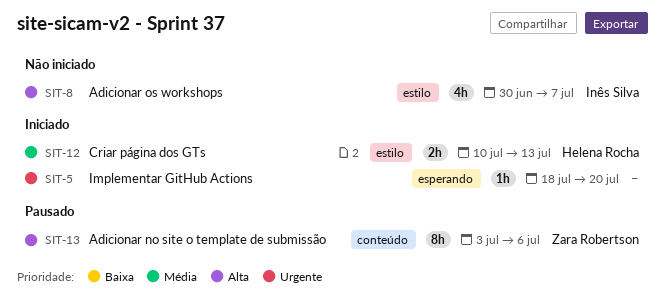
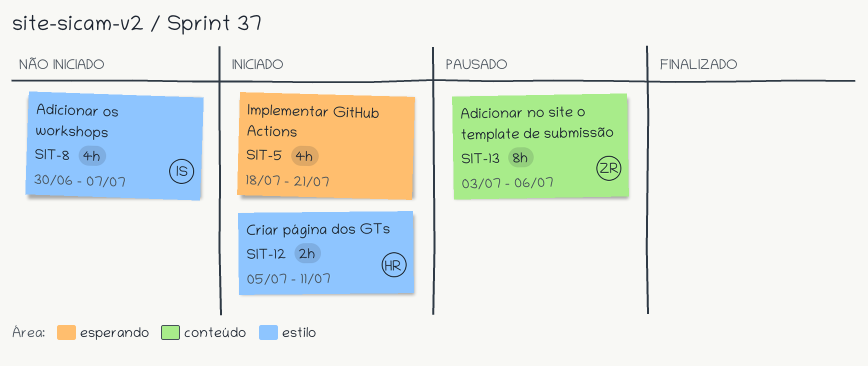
SIT-5, estimate: 1h -> 4h
SIT-5, due: Jul 20 -> Jul 21
SIT-12, start: Jul 10 -> Jul 5
SIT-12, due: Jul 13 -> Jul 11

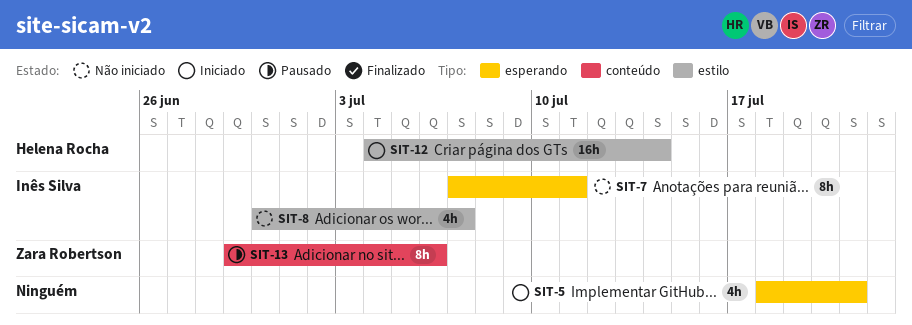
SIT-7: none -> present
SIT-12, estimate: 2h -> 16h
SIT-12, start: Jul 5 -> Jul 4
SIT-12, due: Jul 11 -> Jul 14
SIT-13, start: Jul 3 -> Jun 29

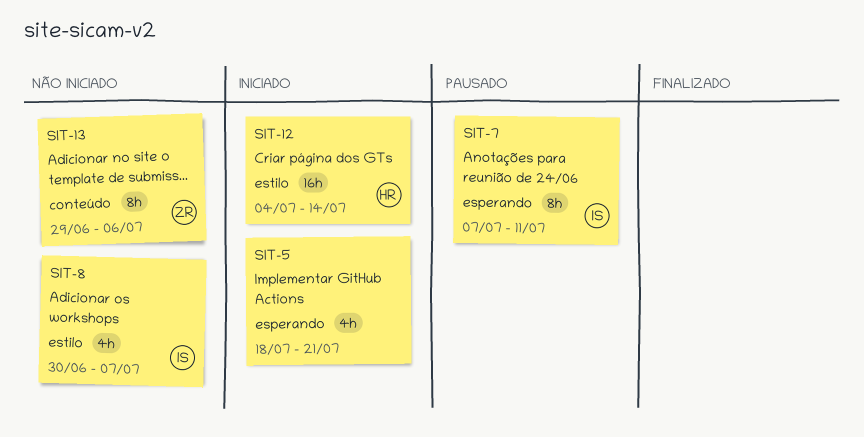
SIT-7, status: Não iniciado -> Pausado
SIT-13, status: Pausado -> Não iniciado

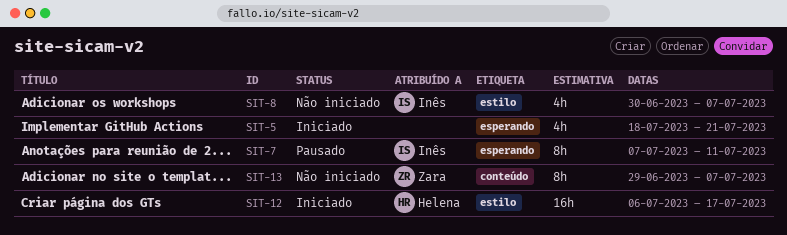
SIT-12, start: Jul 4 -> Jul 6
SIT-12, due: Jul 14 -> Jul 17
SIT-13, due: Jul 6 -> Jul 7

